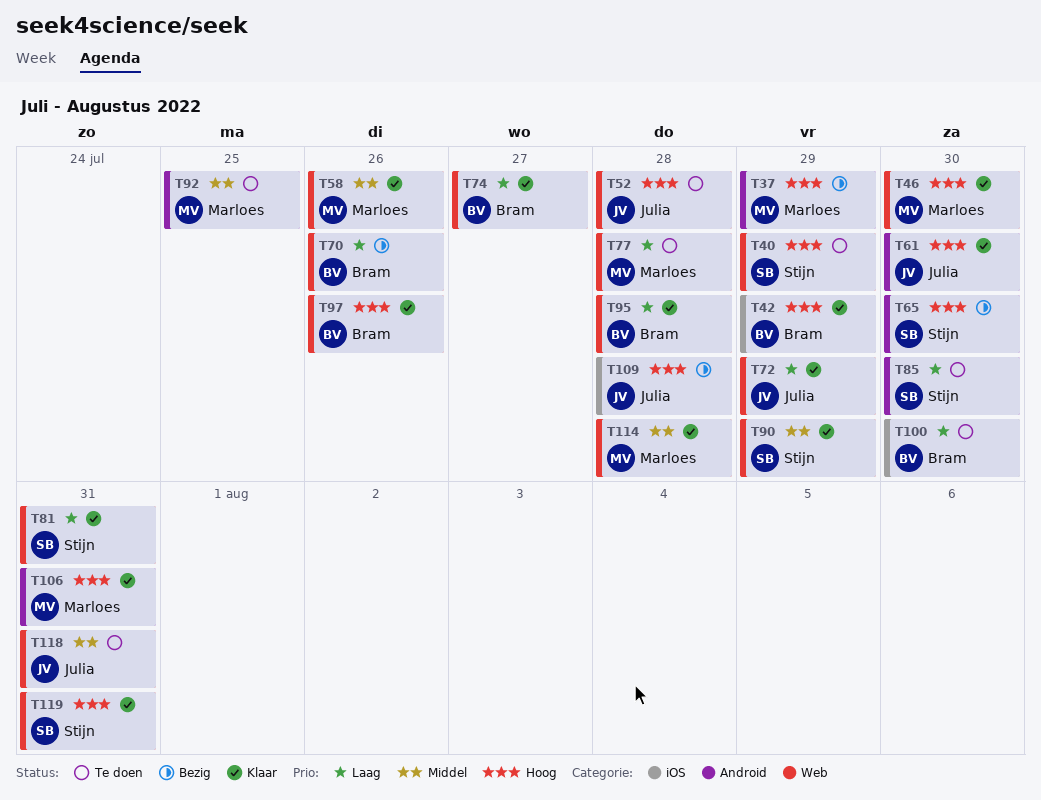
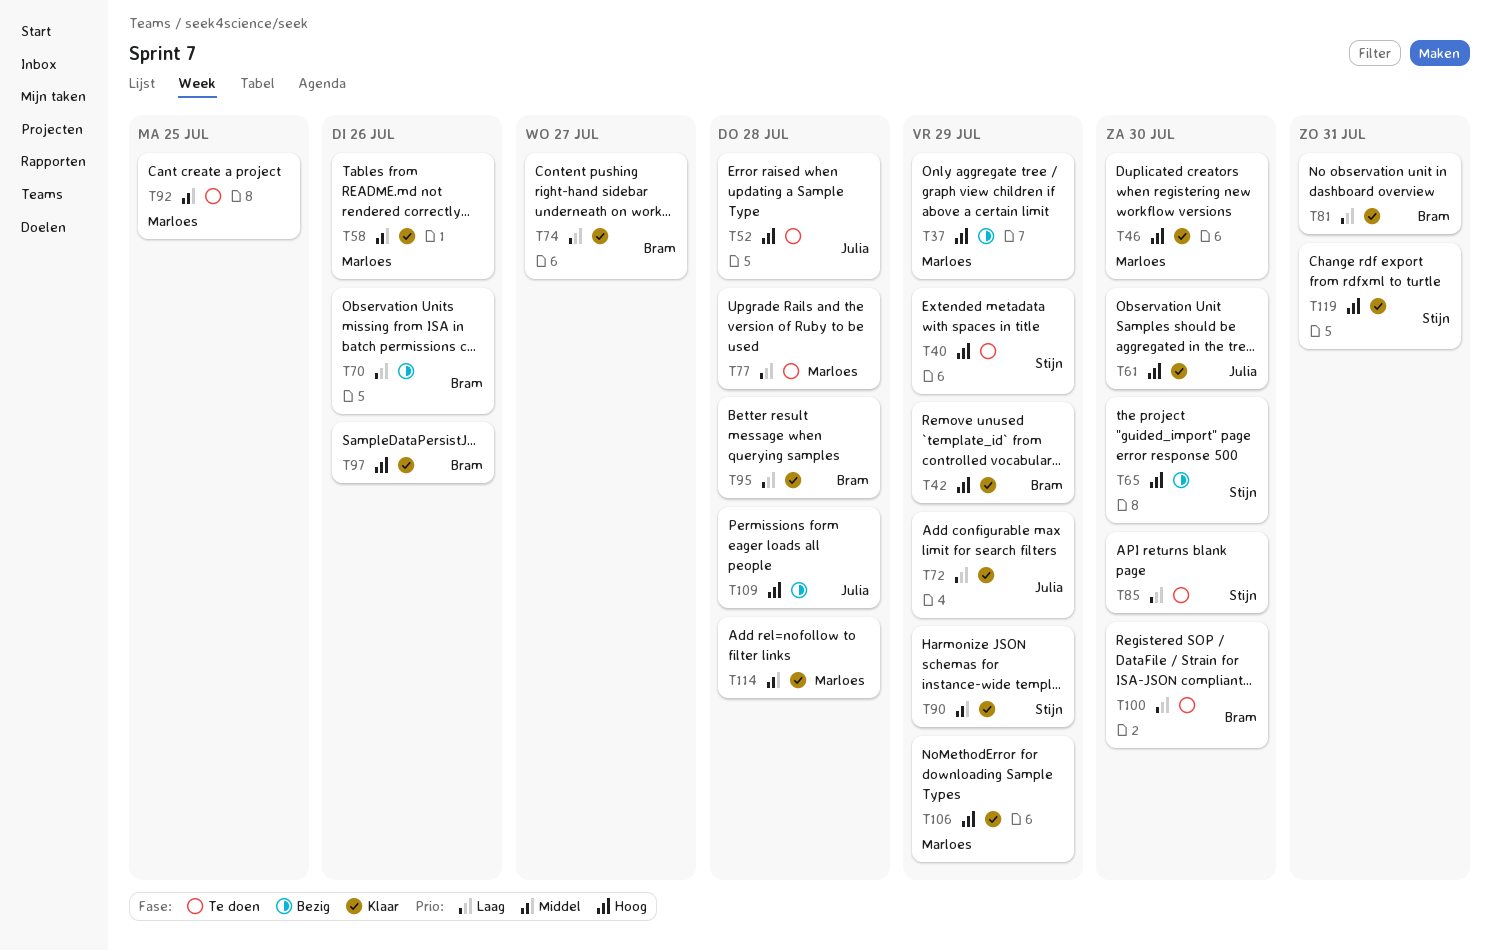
T81, owner: Stijn -> Bram
T106, due: Jul 31 -> Jul 29
T118: present -> none

